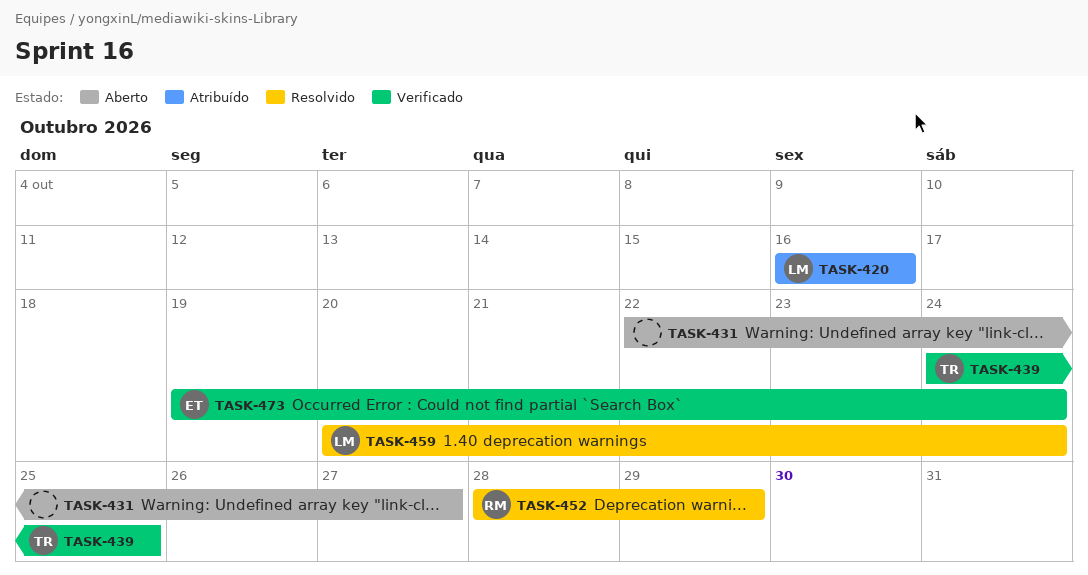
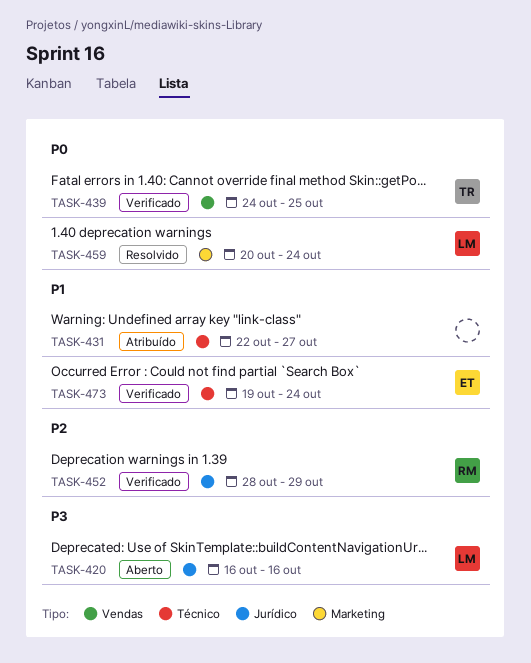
TASK-420, status: Atribuído -> Aberto
TASK-431, status: Aberto -> Atribuído
TASK-452, status: Resolvido -> Verificado

